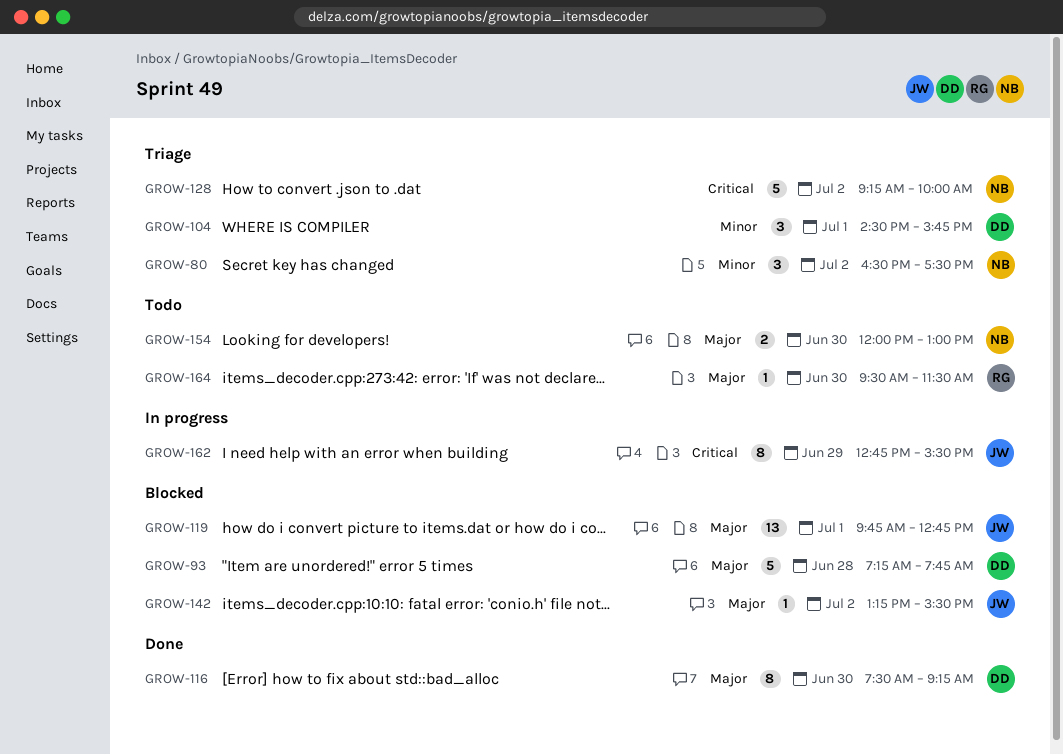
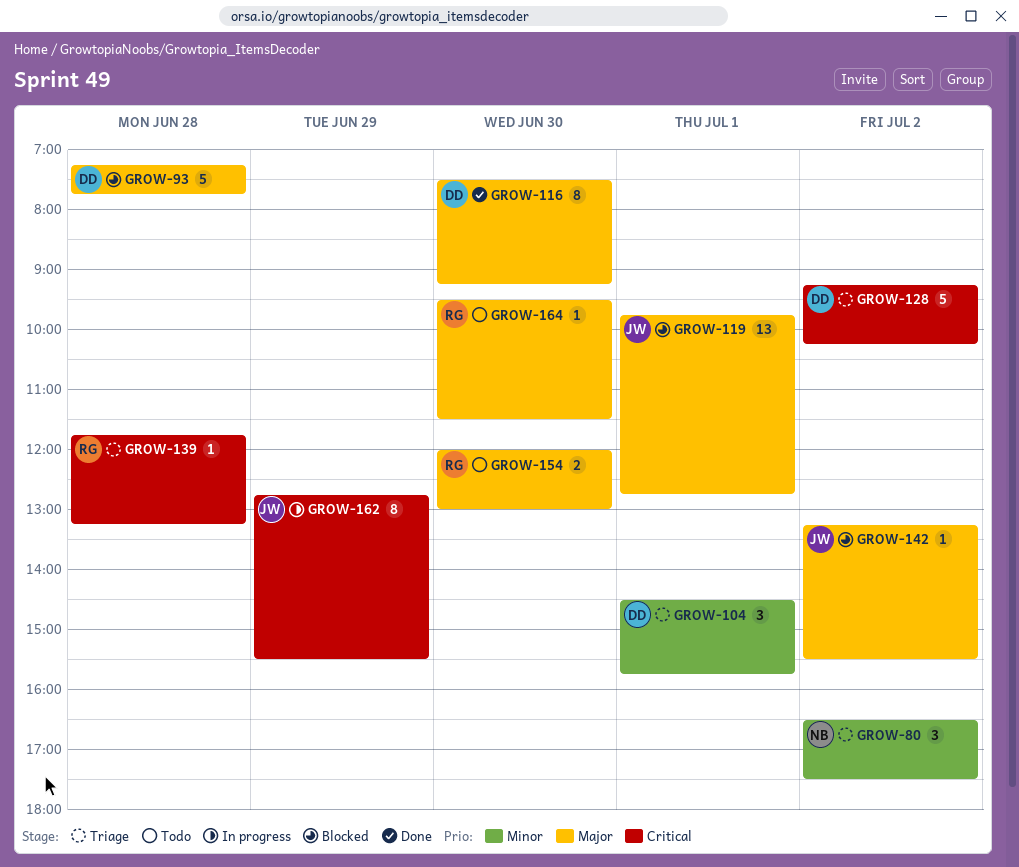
GROW-128, owner: NB -> DD
GROW-128, ends: 10:00 -> 10:15
GROW-139: none -> present
GROW-154, owner: NB -> RG

